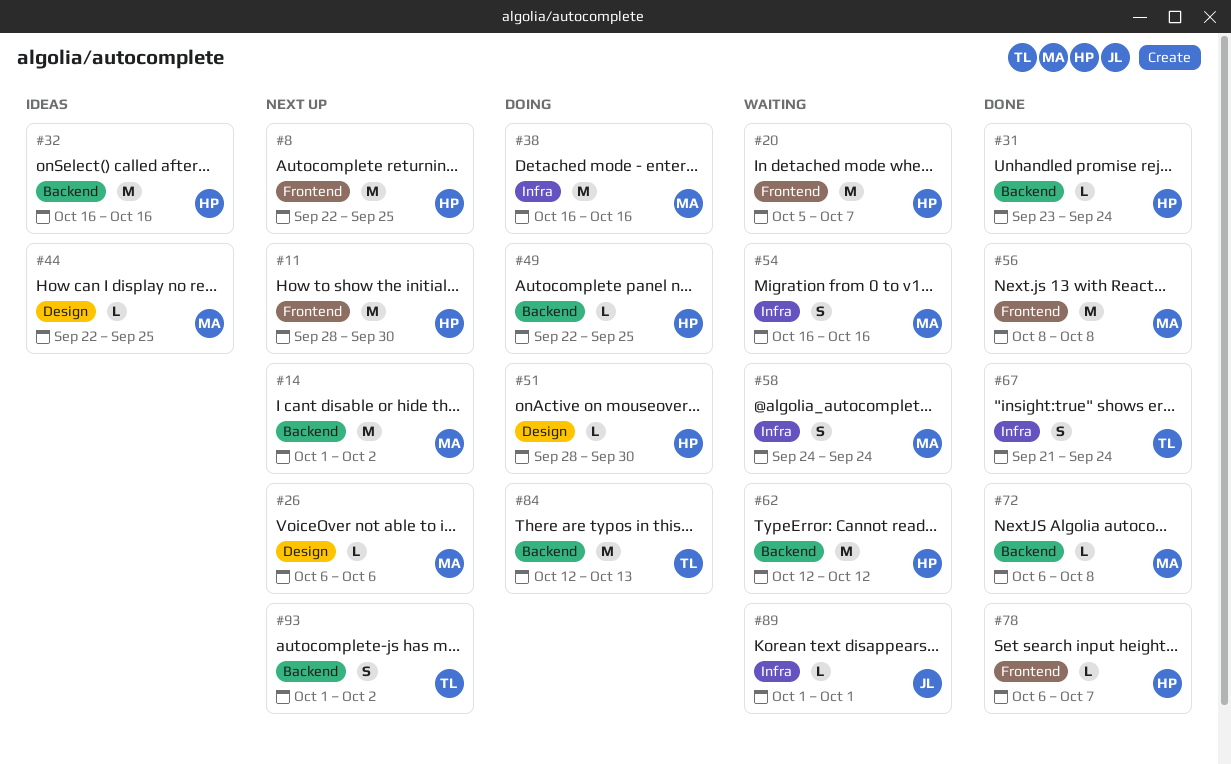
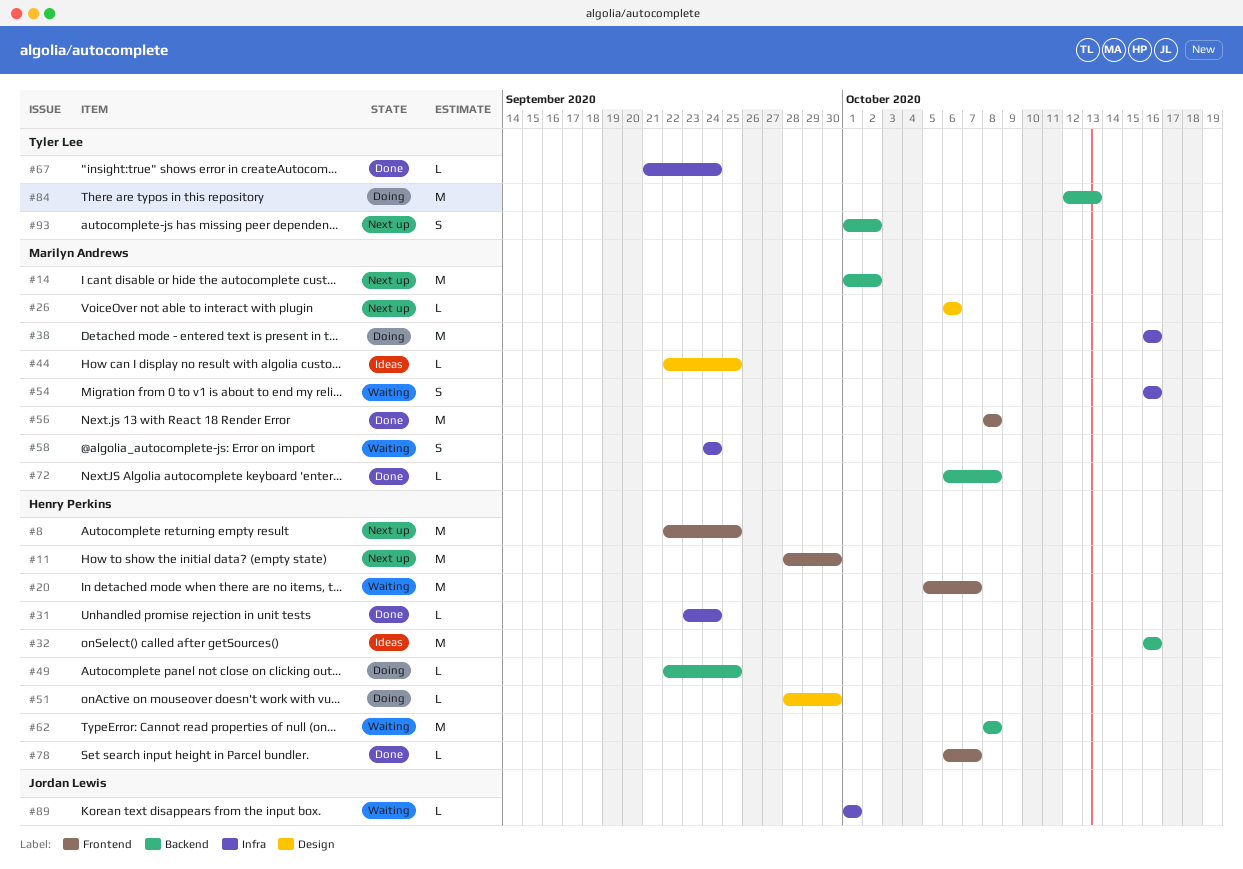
#31, label: Backend -> Infra
#62, start: Oct 12 -> Oct 8
#62, due: Oct 12 -> Oct 8
#67, estimate: S -> L

